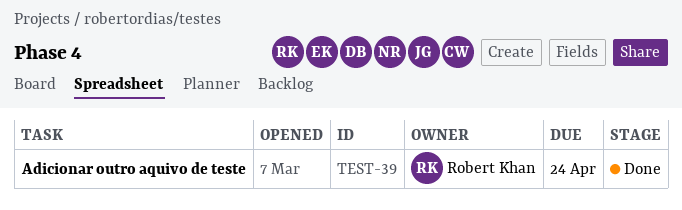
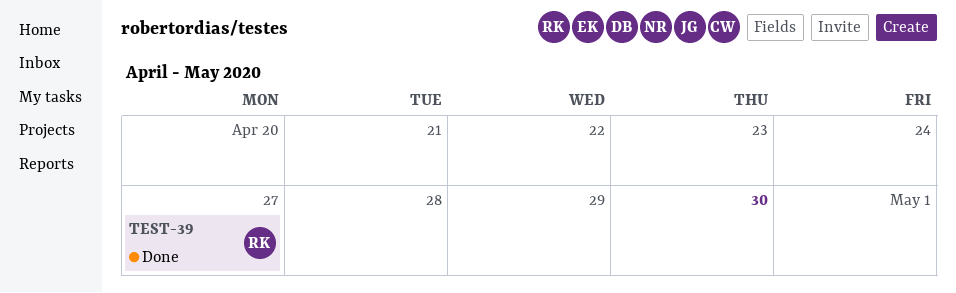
TEST-39, due: Apr 24 -> Apr 27

